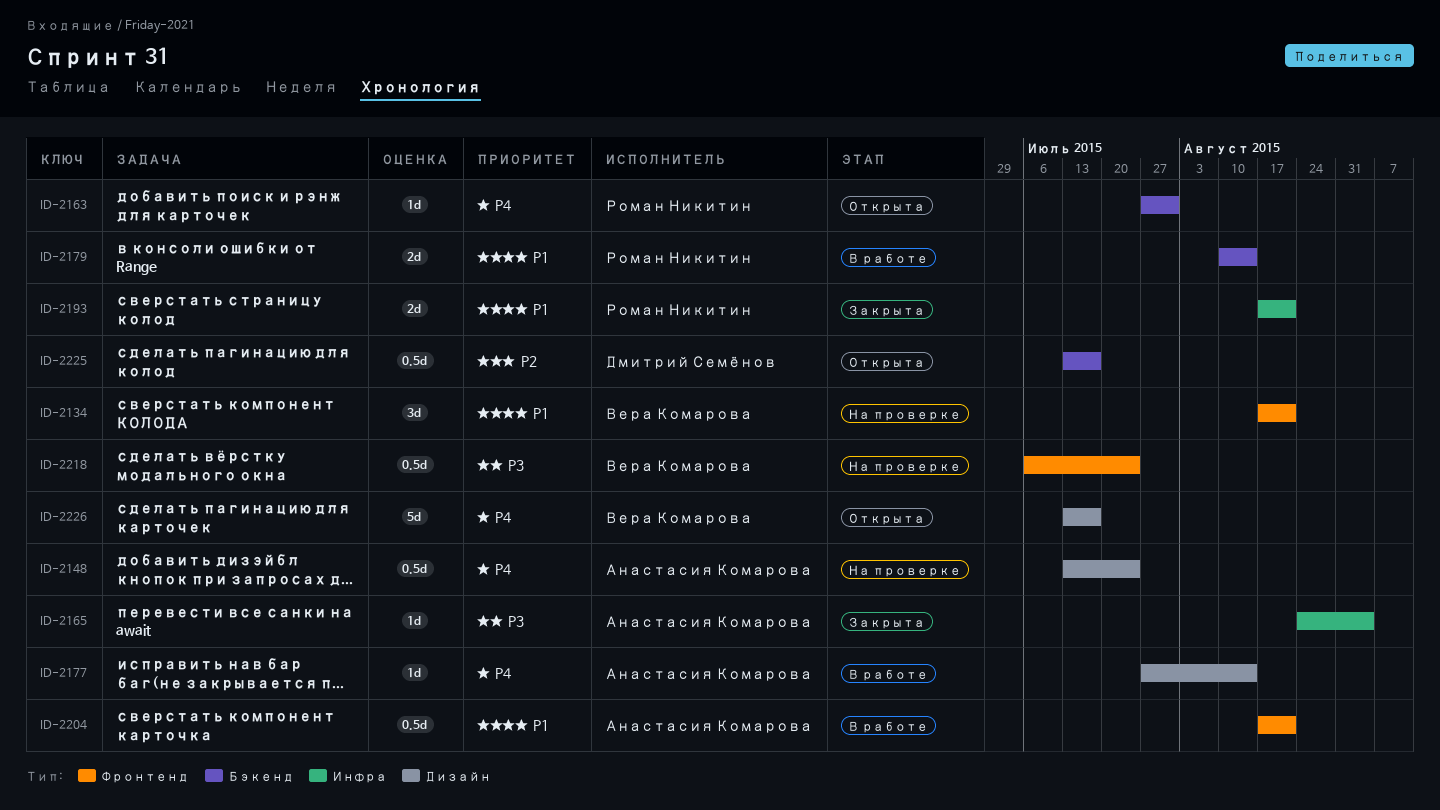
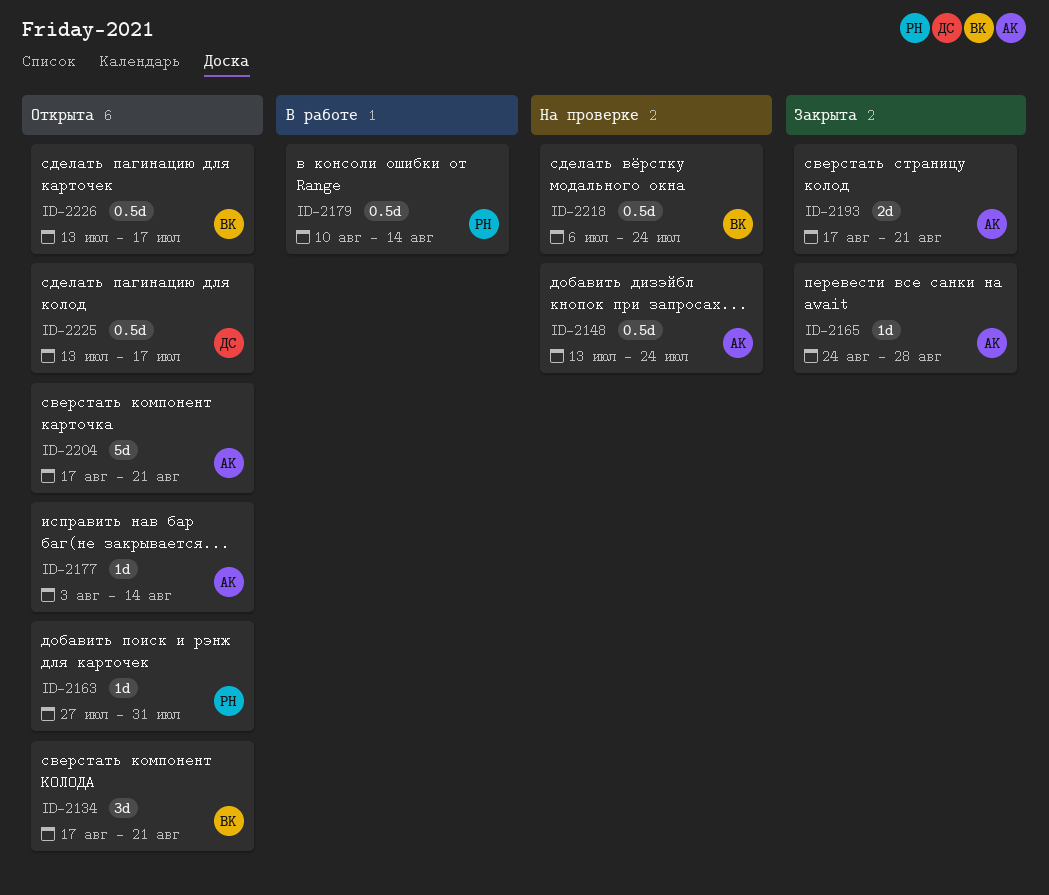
ID-2134, status: На проверке -> Открыта
ID-2165, due: Sep 4 -> Aug 28
ID-2177, status: В работе -> Открыта
ID-2177, start: Jul 27 -> Aug 3
ID-2179, estimate: 2d -> 0.5d
ID-2193, owner: Роман Никитин -> Анастасия Комарова
ID-2204, status: В работе -> Открыта
ID-2204, estimate: 0.5d -> 5d
ID-2226, estimate: 5d -> 0.5d

